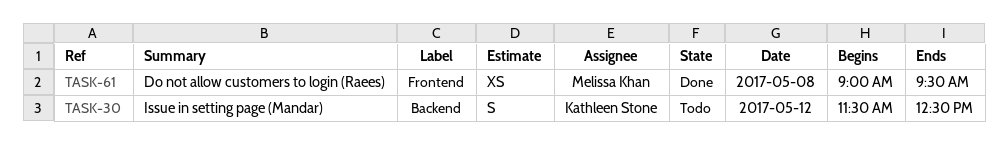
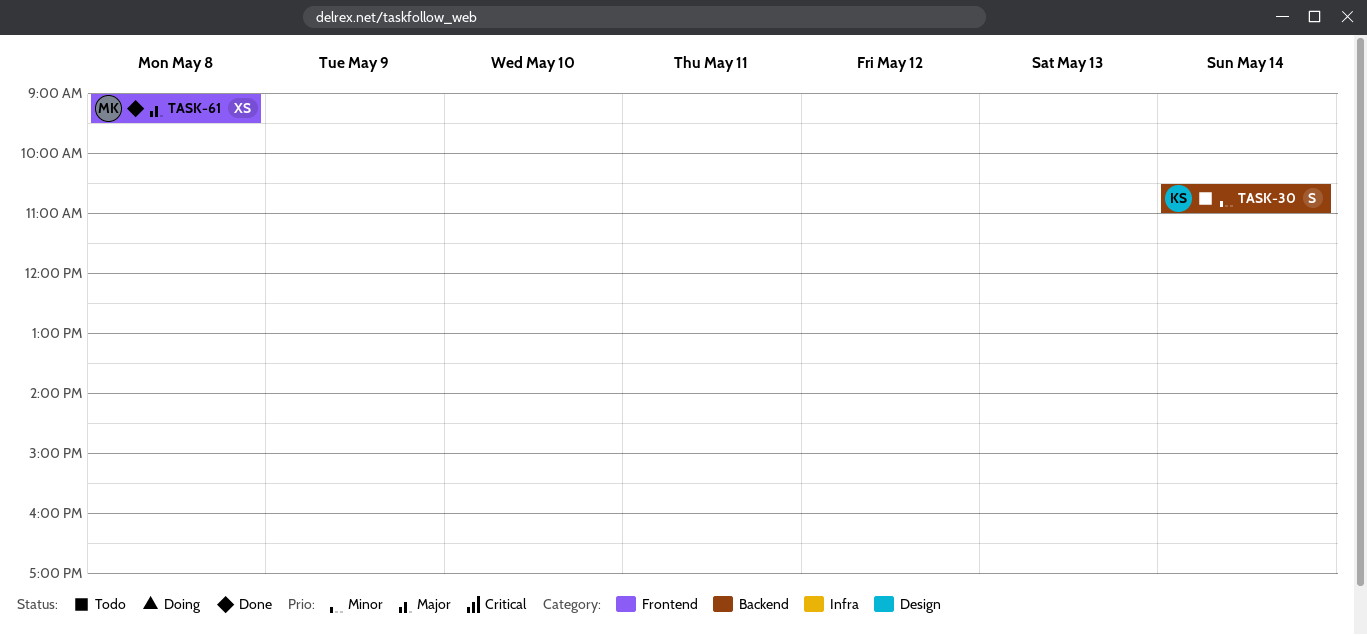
TASK-30, day: May 12 -> May 14
TASK-30, begins: 11:30 -> 10:30
TASK-30, ends: 12:30 -> 11:00

